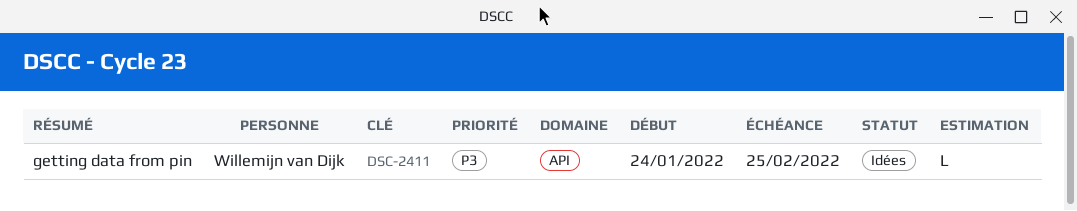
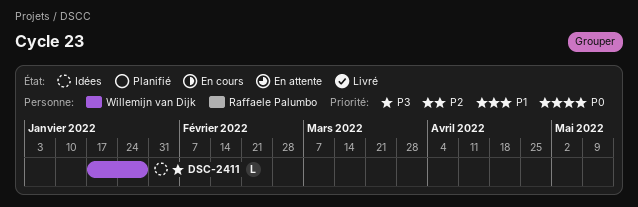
DSC-2411, start: Jan 24 -> Jan 17
DSC-2411, due: Feb 25 -> Jan 28

